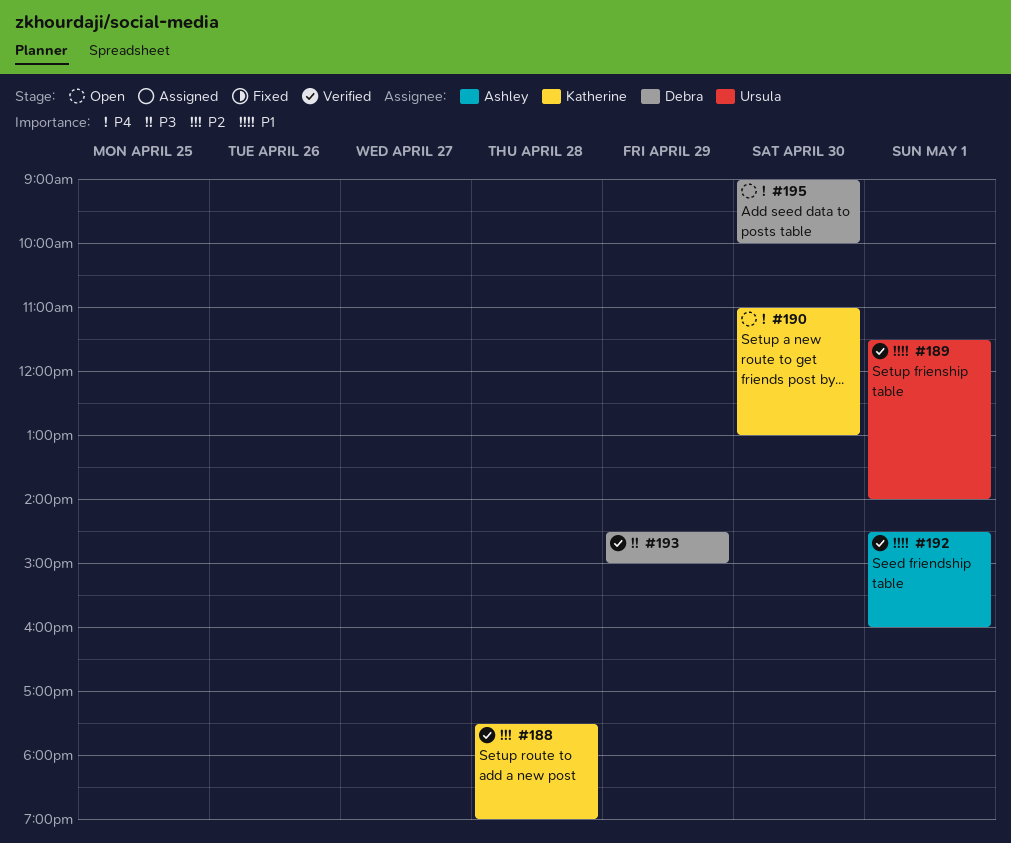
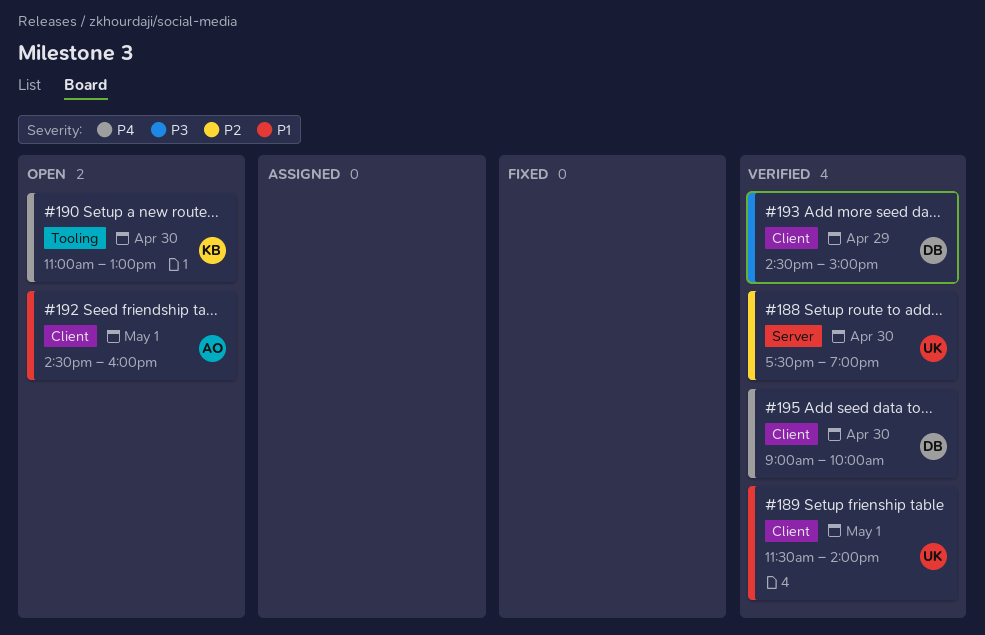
#188, owner: Katherine -> Ursula
#188, day: Apr 28 -> Apr 30
#192, status: Verified -> Open
#195, status: Open -> Verified

